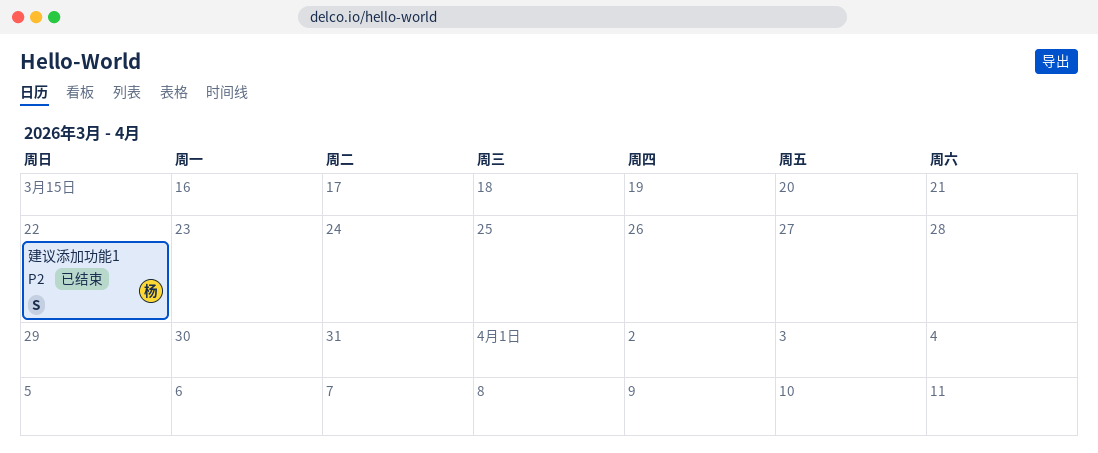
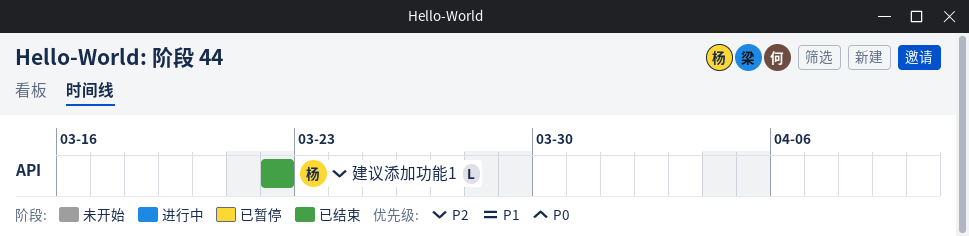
建议添加功能1, estimate: S -> L

